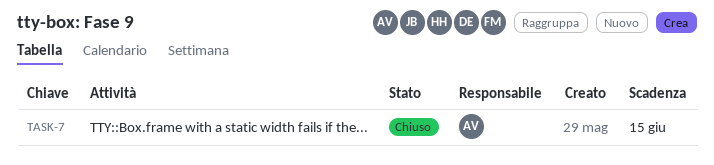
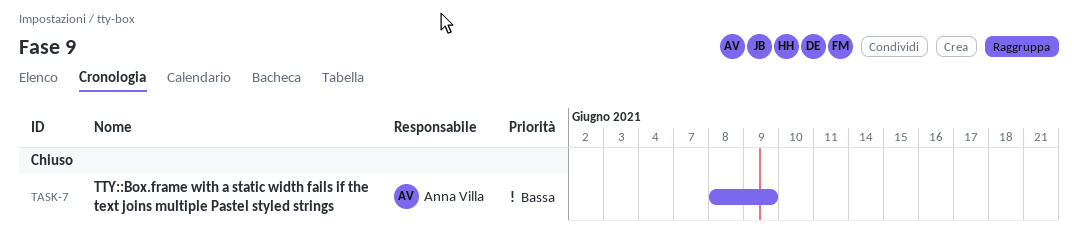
TASK-7, due: Jun 15 -> Jun 9

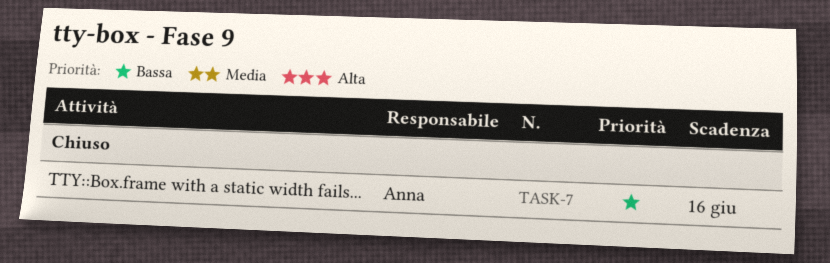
TASK-7, due: Jun 9 -> Jun 16

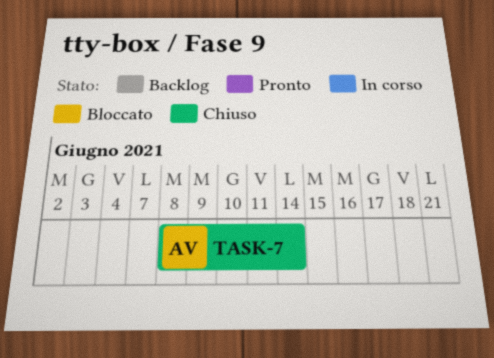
TASK-7, due: Jun 16 -> Jun 14

